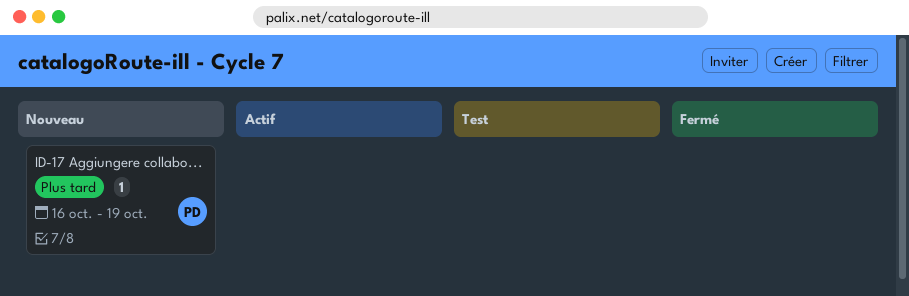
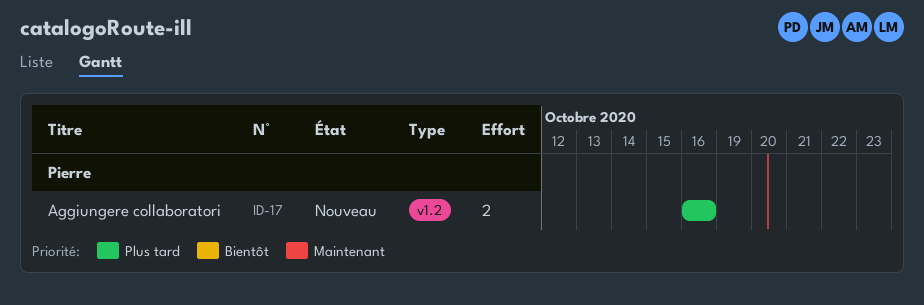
ID-17, estimate: 1 -> 2
ID-17, due: Oct 19 -> Oct 16

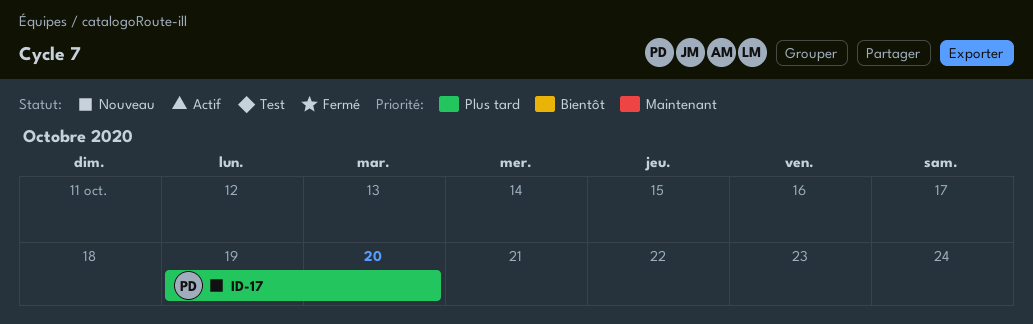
ID-17, start: Oct 16 -> Oct 19
ID-17, due: Oct 16 -> Oct 20

